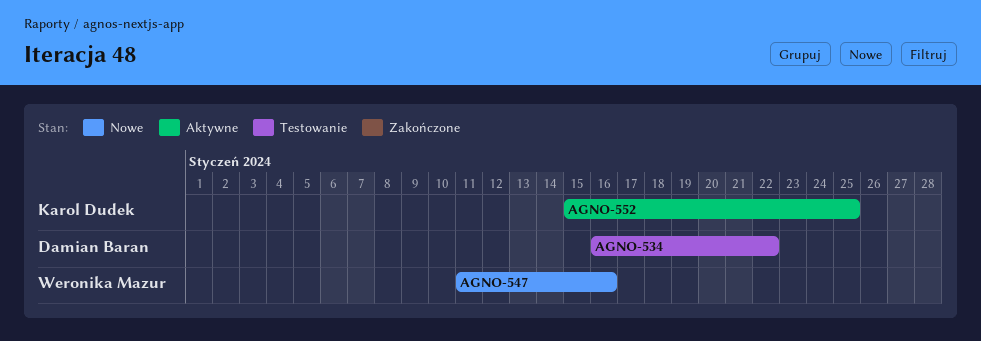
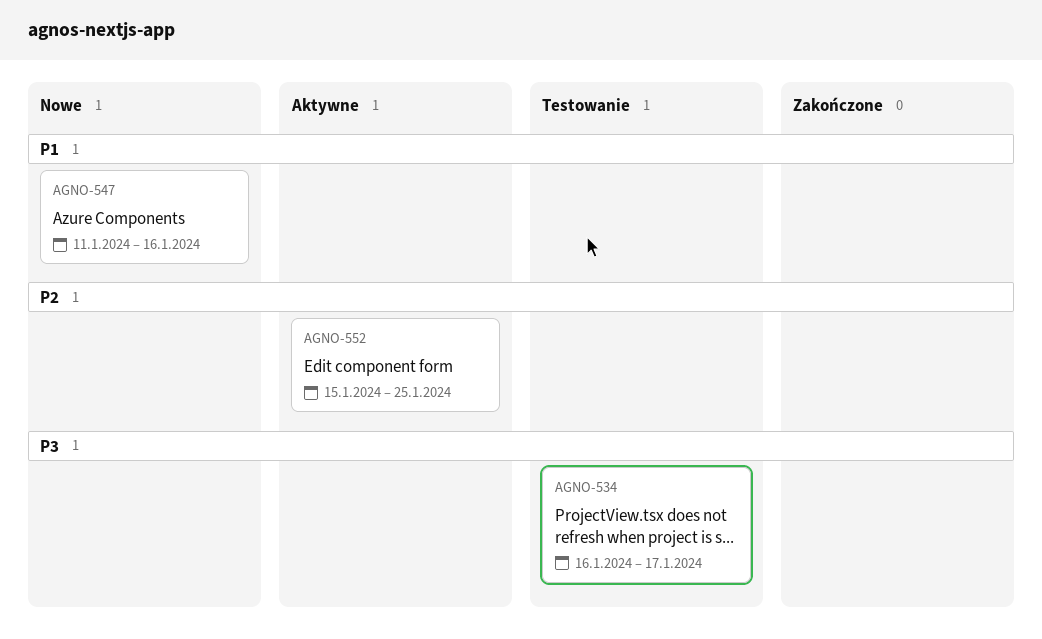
AGNO-534, due: Jan 22 -> Jan 17

